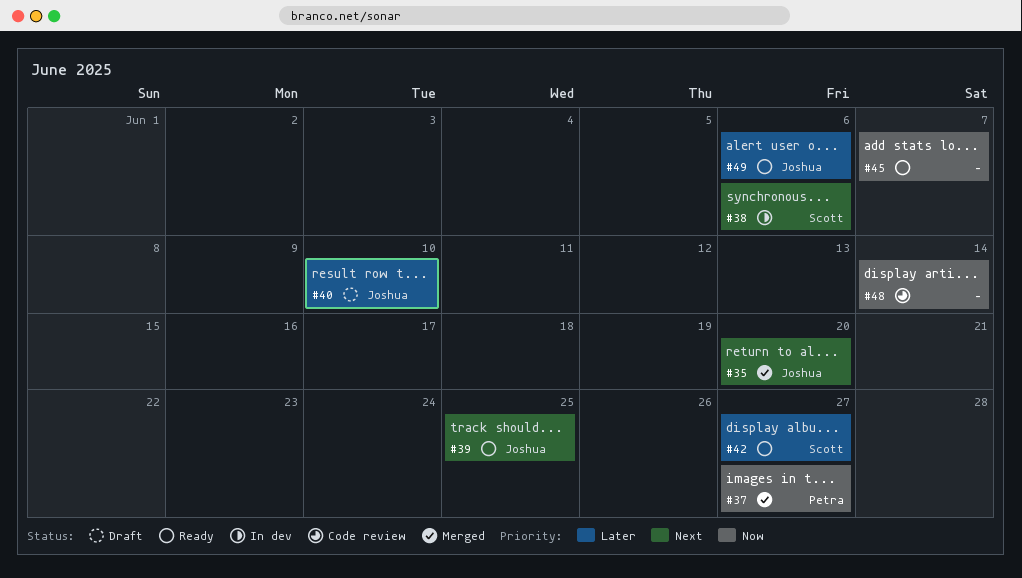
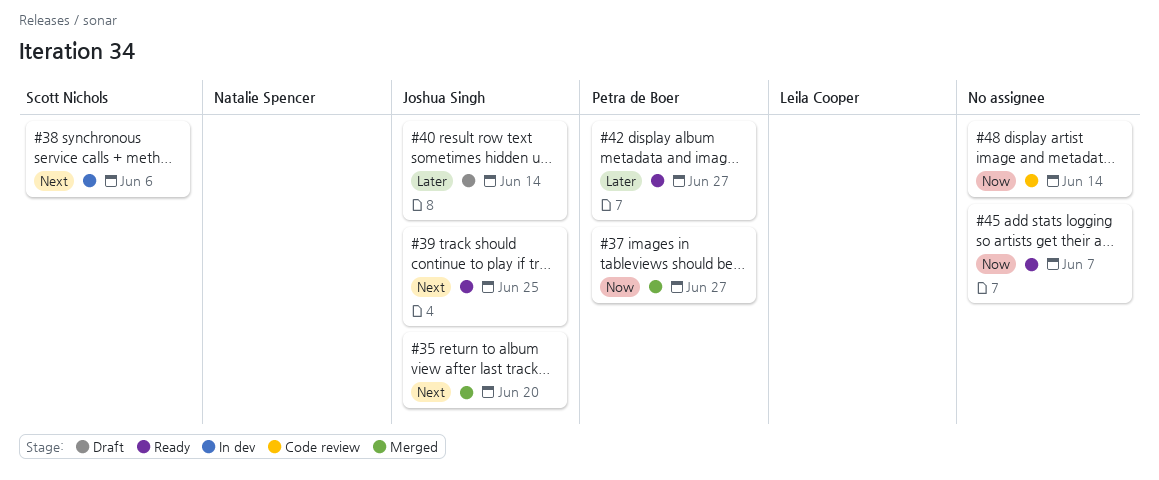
#40, due: Jun 10 -> Jun 14
#42, owner: Scott Nichols -> Petra de Boer
#49: present -> none

